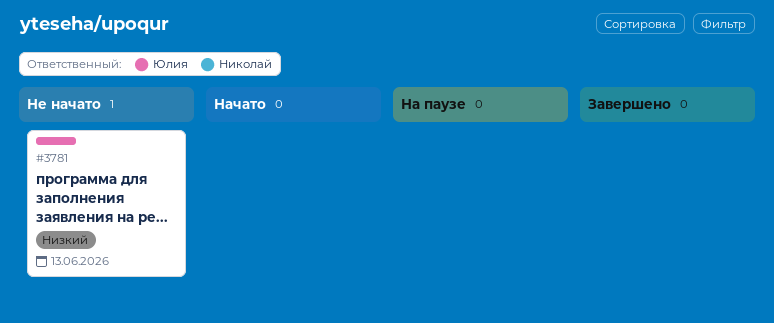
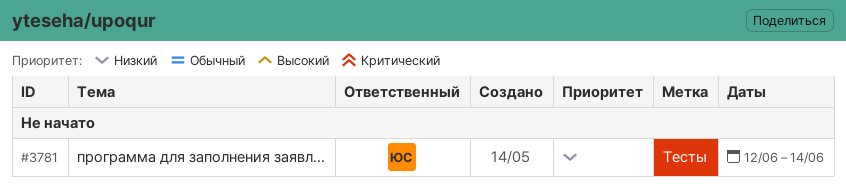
#3781, due: Jun 13 -> Jun 14

